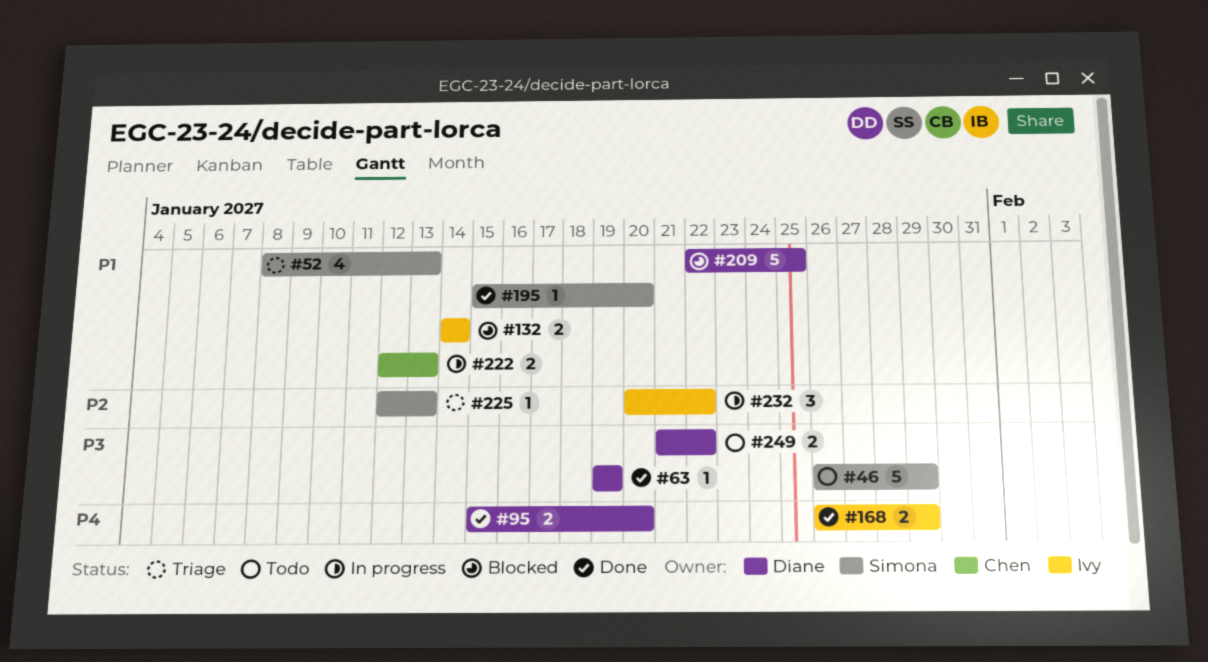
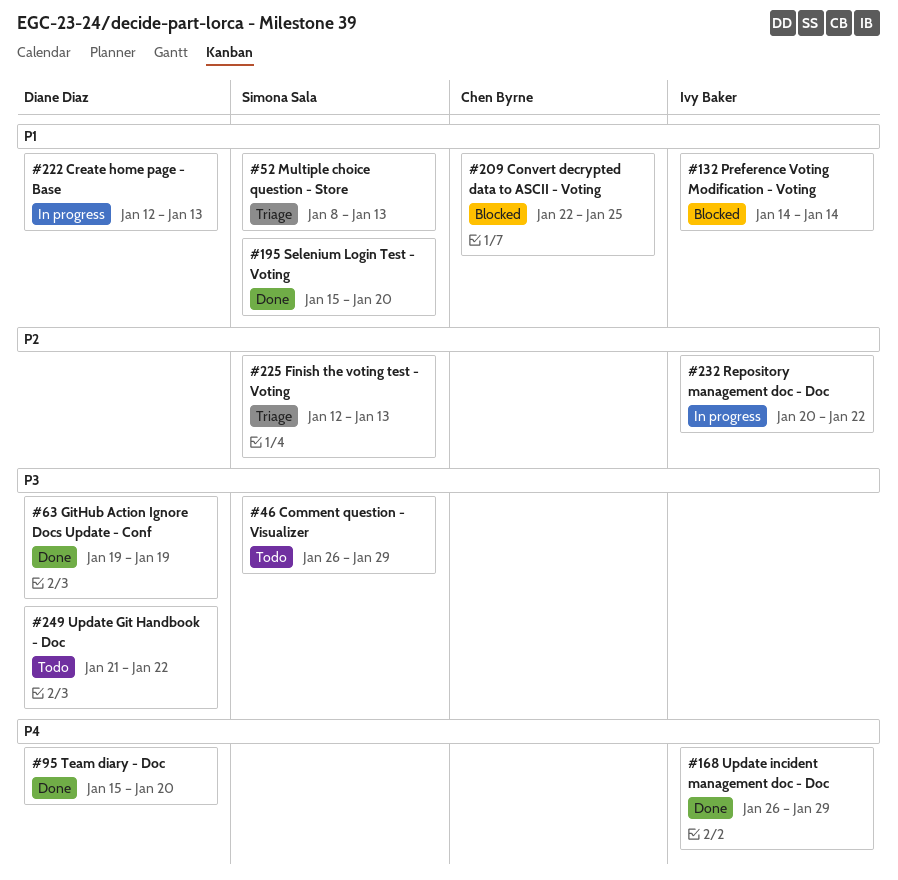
#209, owner: Diane Diaz -> Chen Byrne
#222, owner: Chen Byrne -> Diane Diaz

